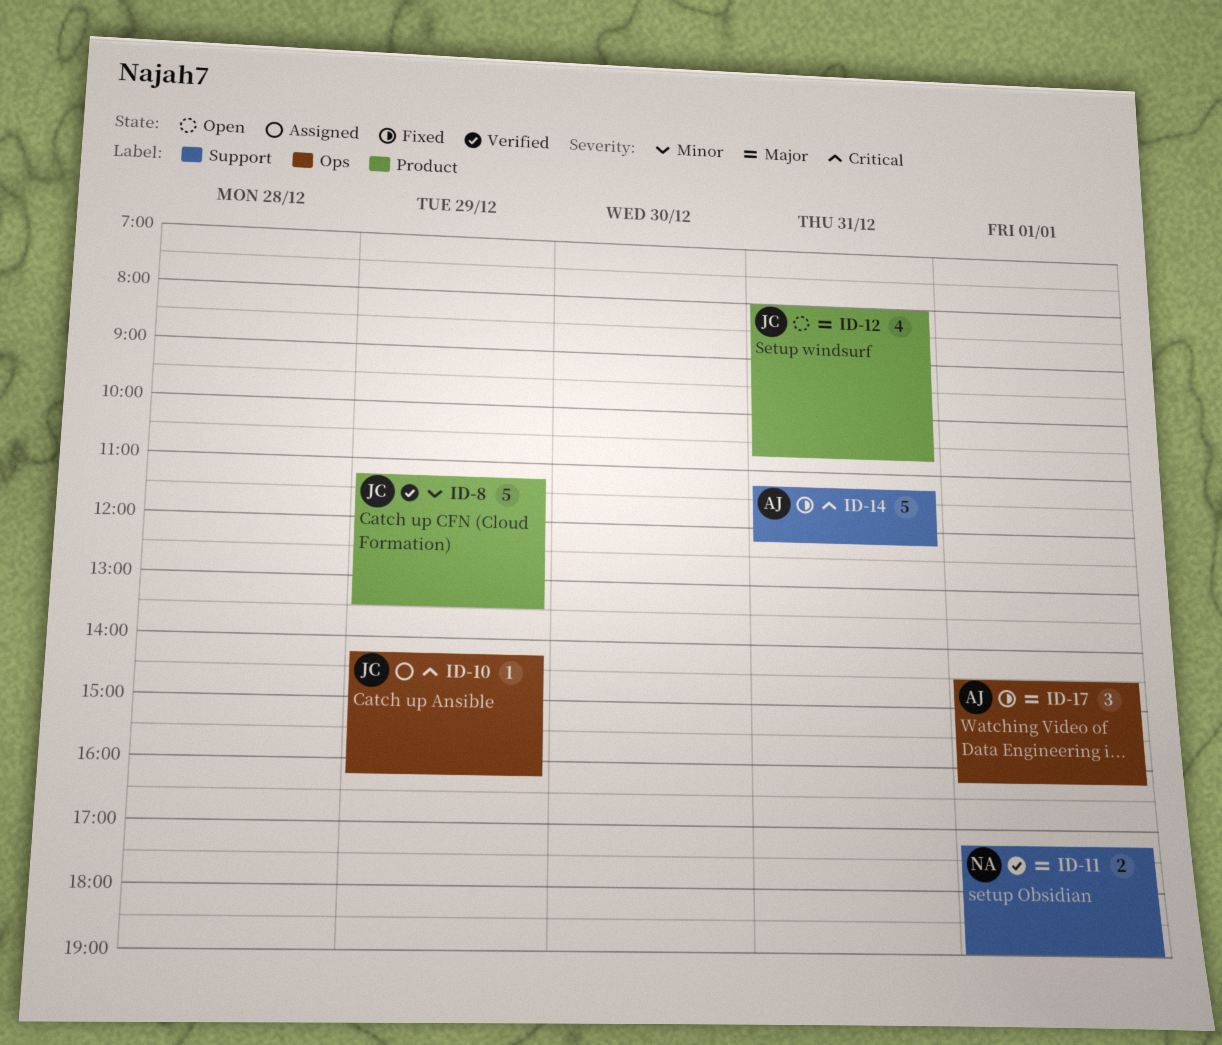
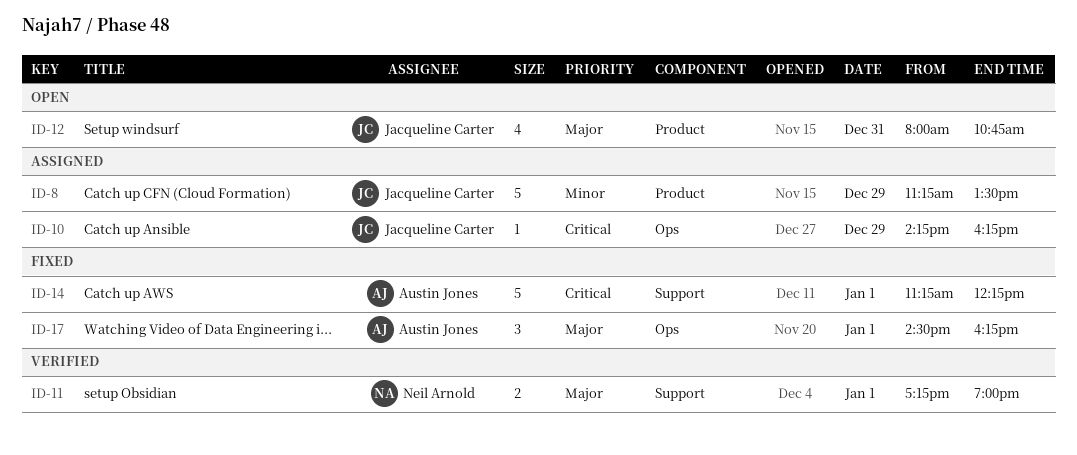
ID-8, status: Verified -> Assigned
ID-14, day: Dec 31 -> Jan 1

